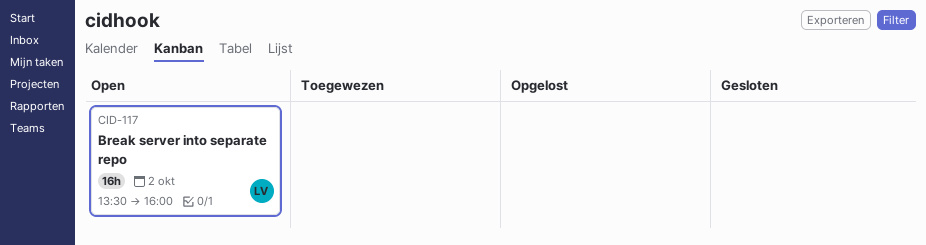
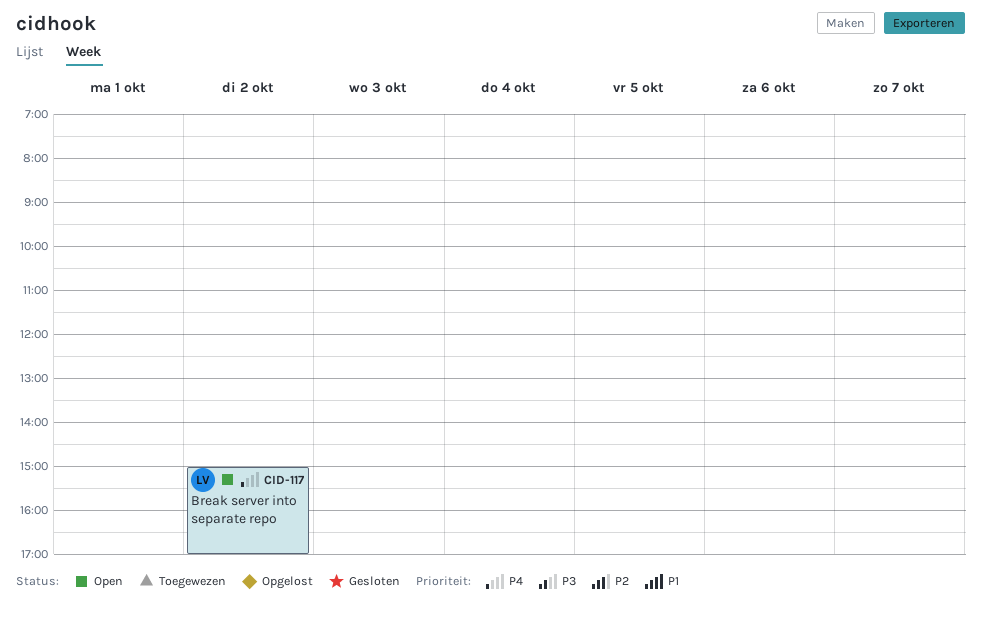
CID-117, begins: 13:30 -> 15:00
CID-117, ends: 16:00 -> 17:00

